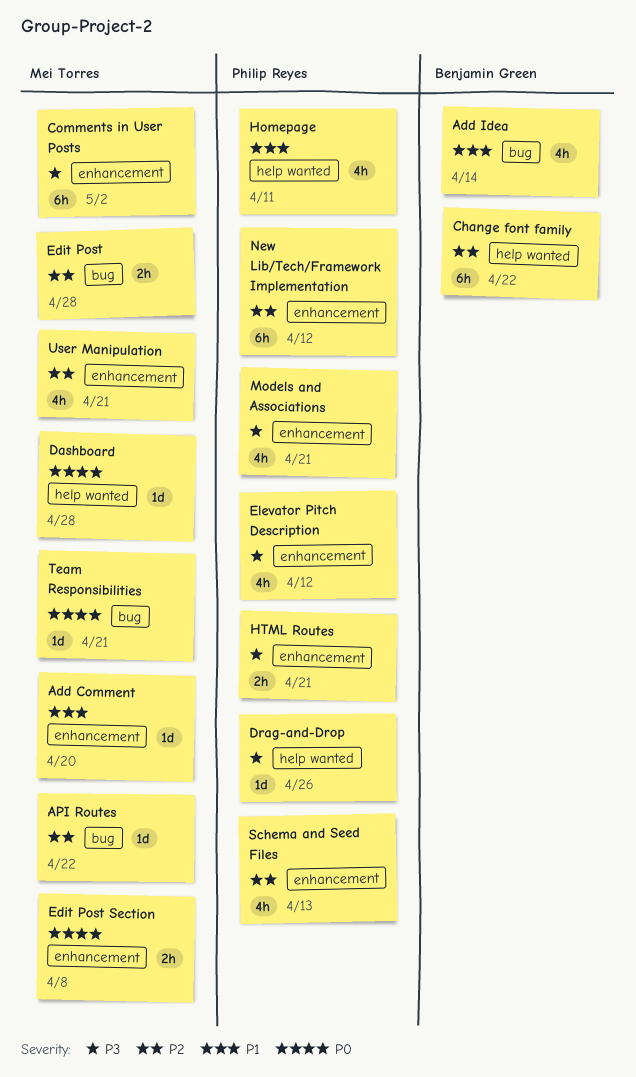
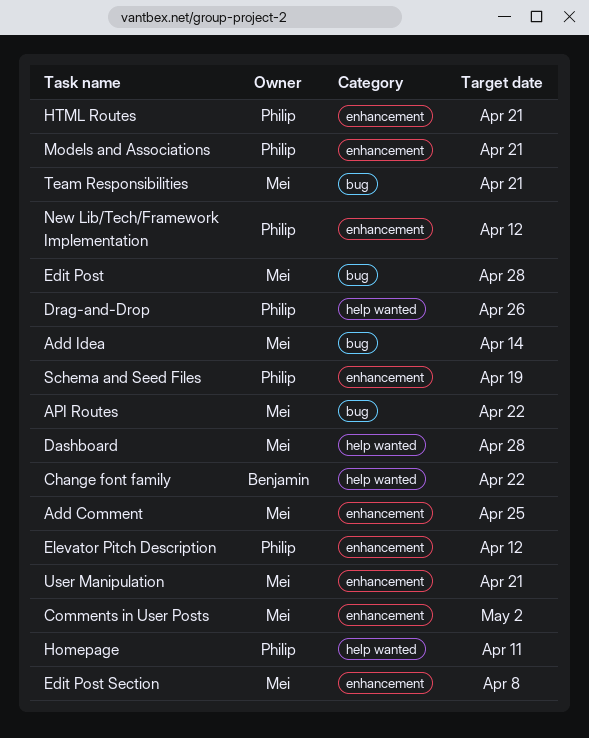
Add Comment, due: Apr 20 -> Apr 25
Add Idea, owner: Benjamin Green -> Mei Torres
Schema and Seed Files, due: Apr 13 -> Apr 19

